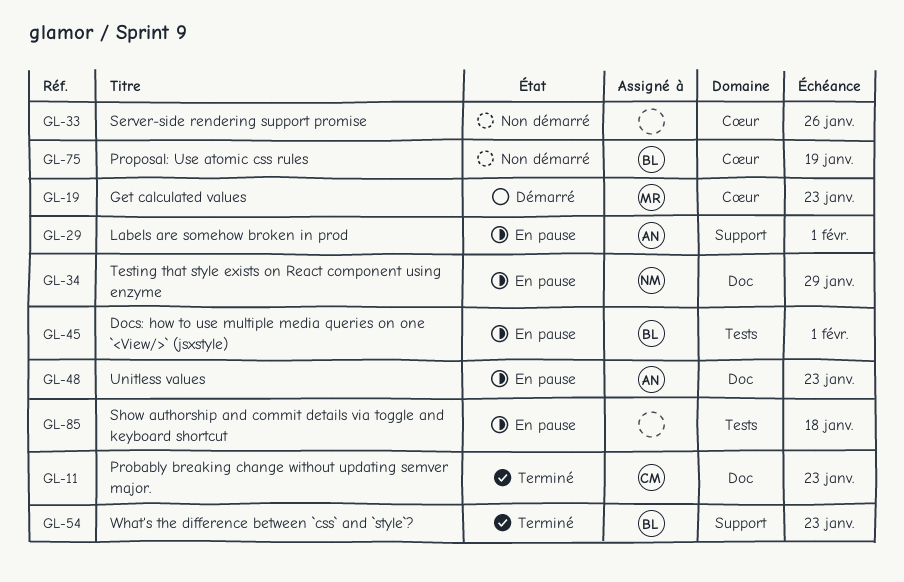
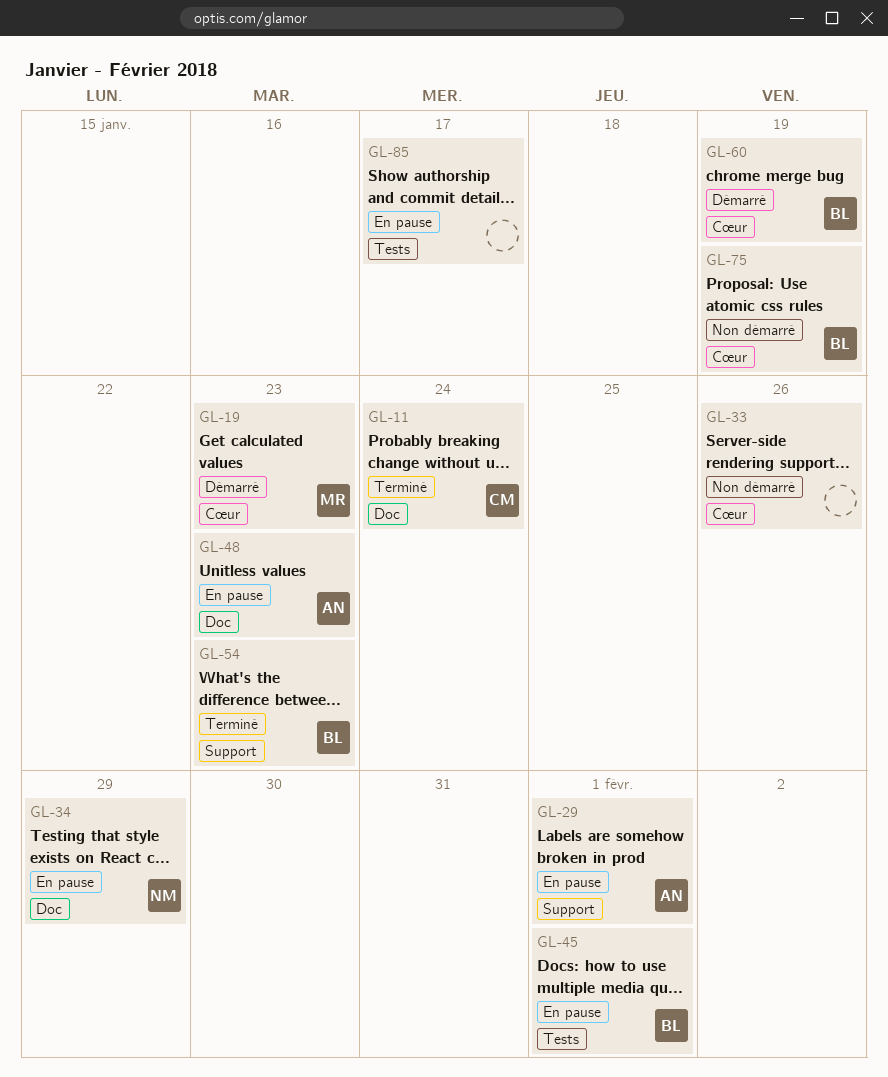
GL-11, due: Jan 23 -> Jan 24
GL-60: none -> present
GL-85, due: Jan 18 -> Jan 17

